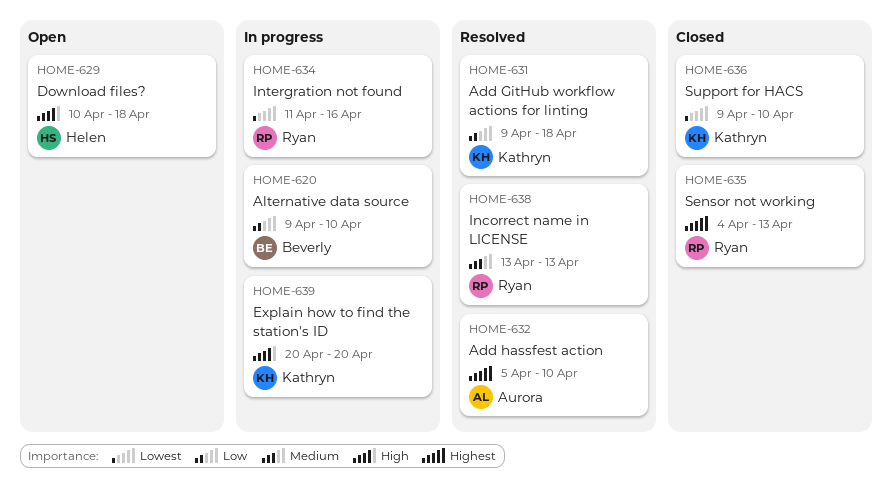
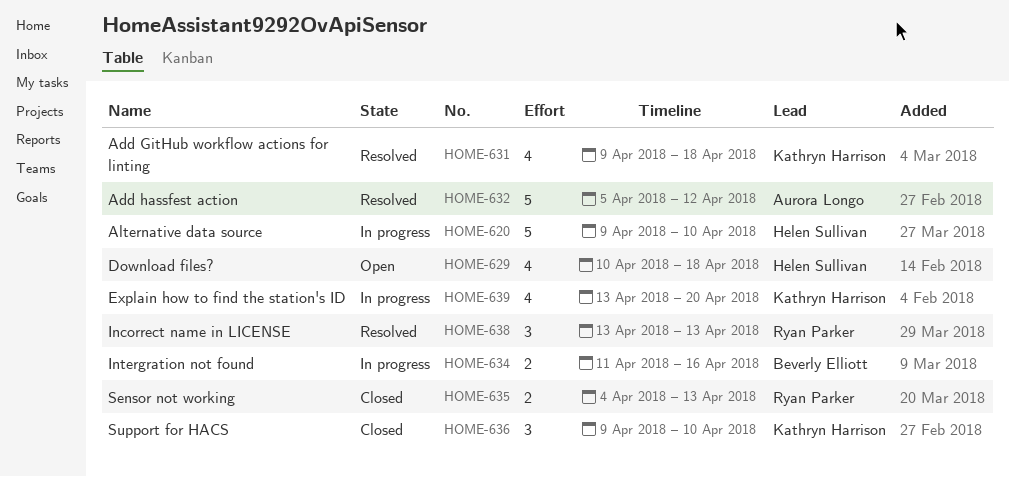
HOME-620, owner: Beverly Elliott -> Helen Sullivan
HOME-632, due: Apr 10 -> Apr 12
HOME-634, owner: Ryan Parker -> Beverly Elliott
HOME-639, start: Apr 20 -> Apr 13

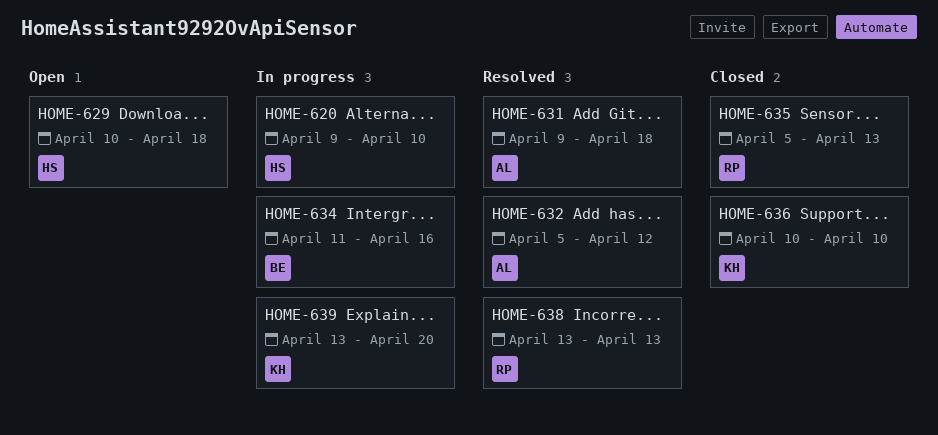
HOME-631, owner: Kathryn Harrison -> Aurora Longo
HOME-635, start: Apr 4 -> Apr 5
HOME-636, start: Apr 9 -> Apr 10

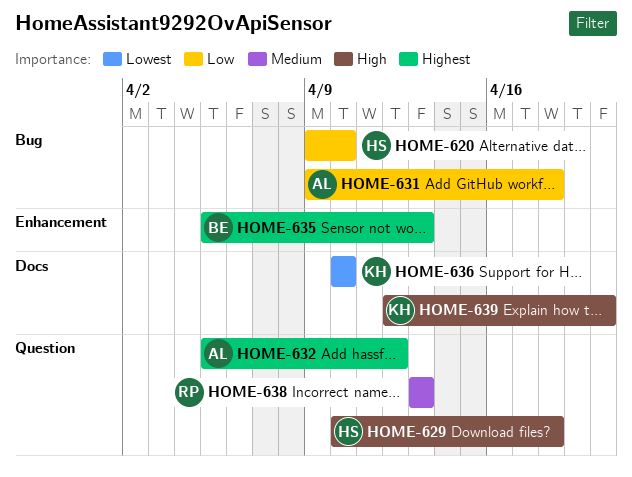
HOME-634: present -> none
HOME-635, owner: RP -> BE
HOME-639, start: Apr 13 -> Apr 12

